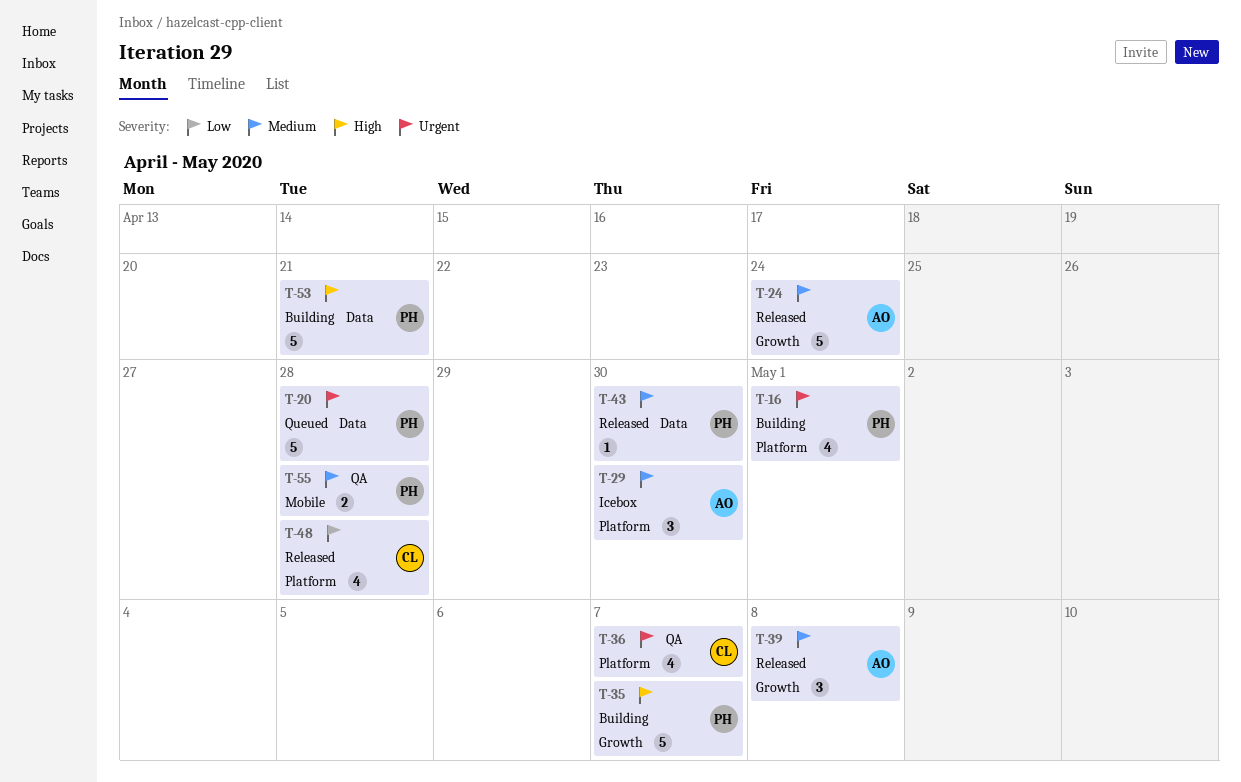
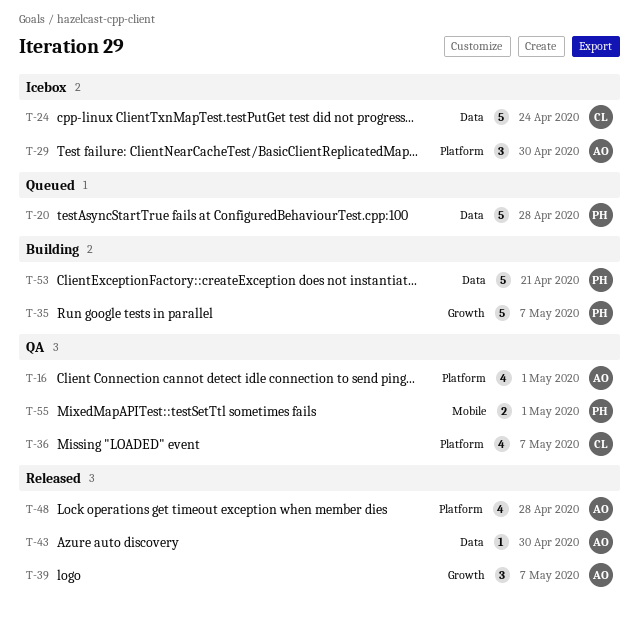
T-16, status: Building -> QA
T-16, owner: PH -> AO
T-24, status: Released -> Icebox
T-24, owner: AO -> CL
T-24, label: Growth -> Data
T-39, due: May 8 -> May 7
T-43, owner: PH -> AO
T-48, owner: CL -> AO
T-55, due: Apr 28 -> May 1

